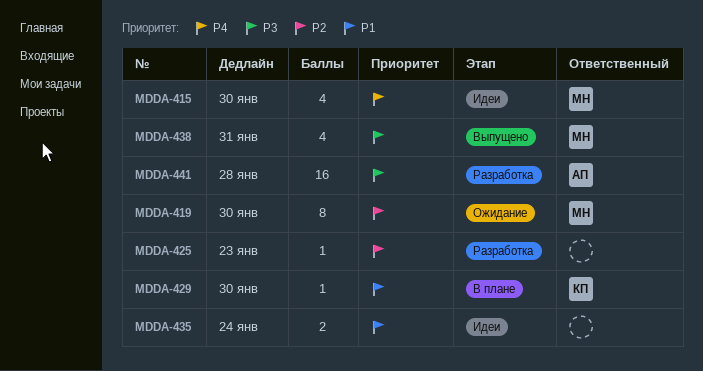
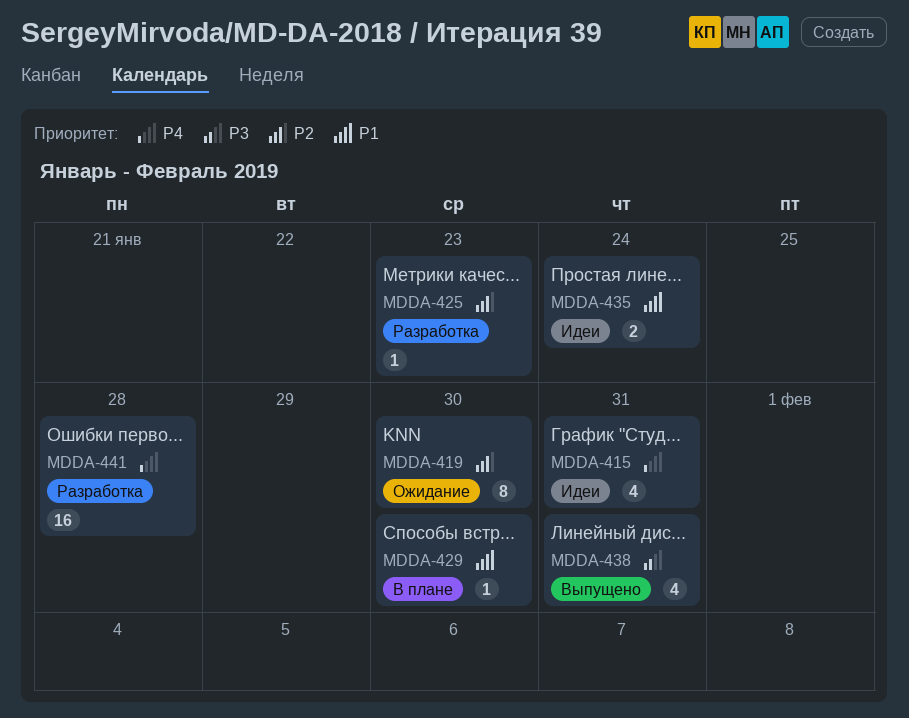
MDDA-415, due: Jan 30 -> Jan 31
MDDA-441, priority: P3 -> P4

